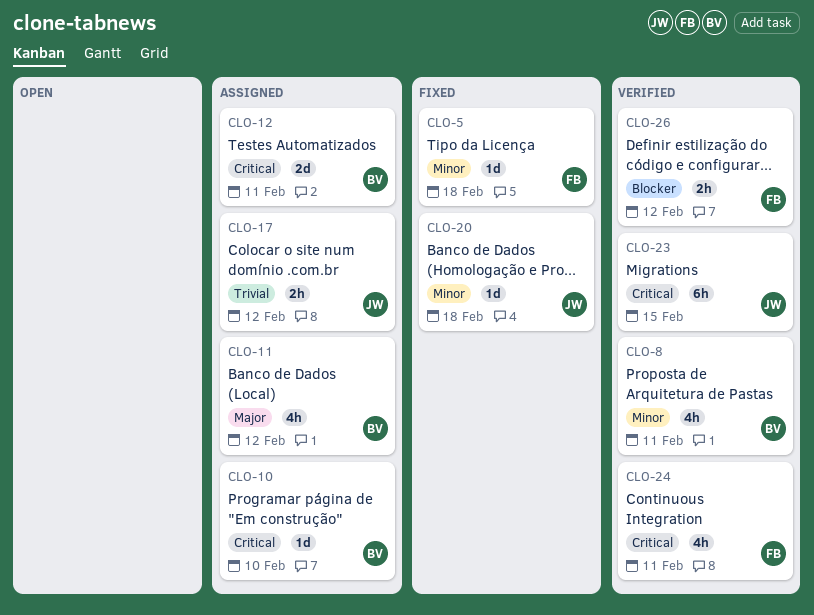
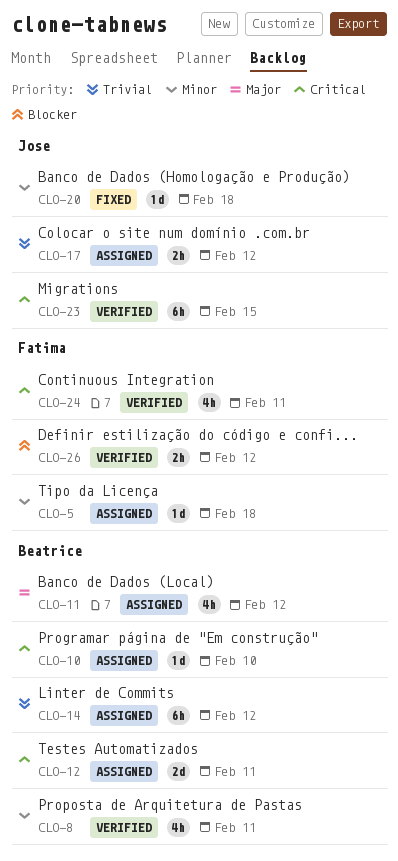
CLO-5, status: Fixed -> Assigned
CLO-14: none -> present

